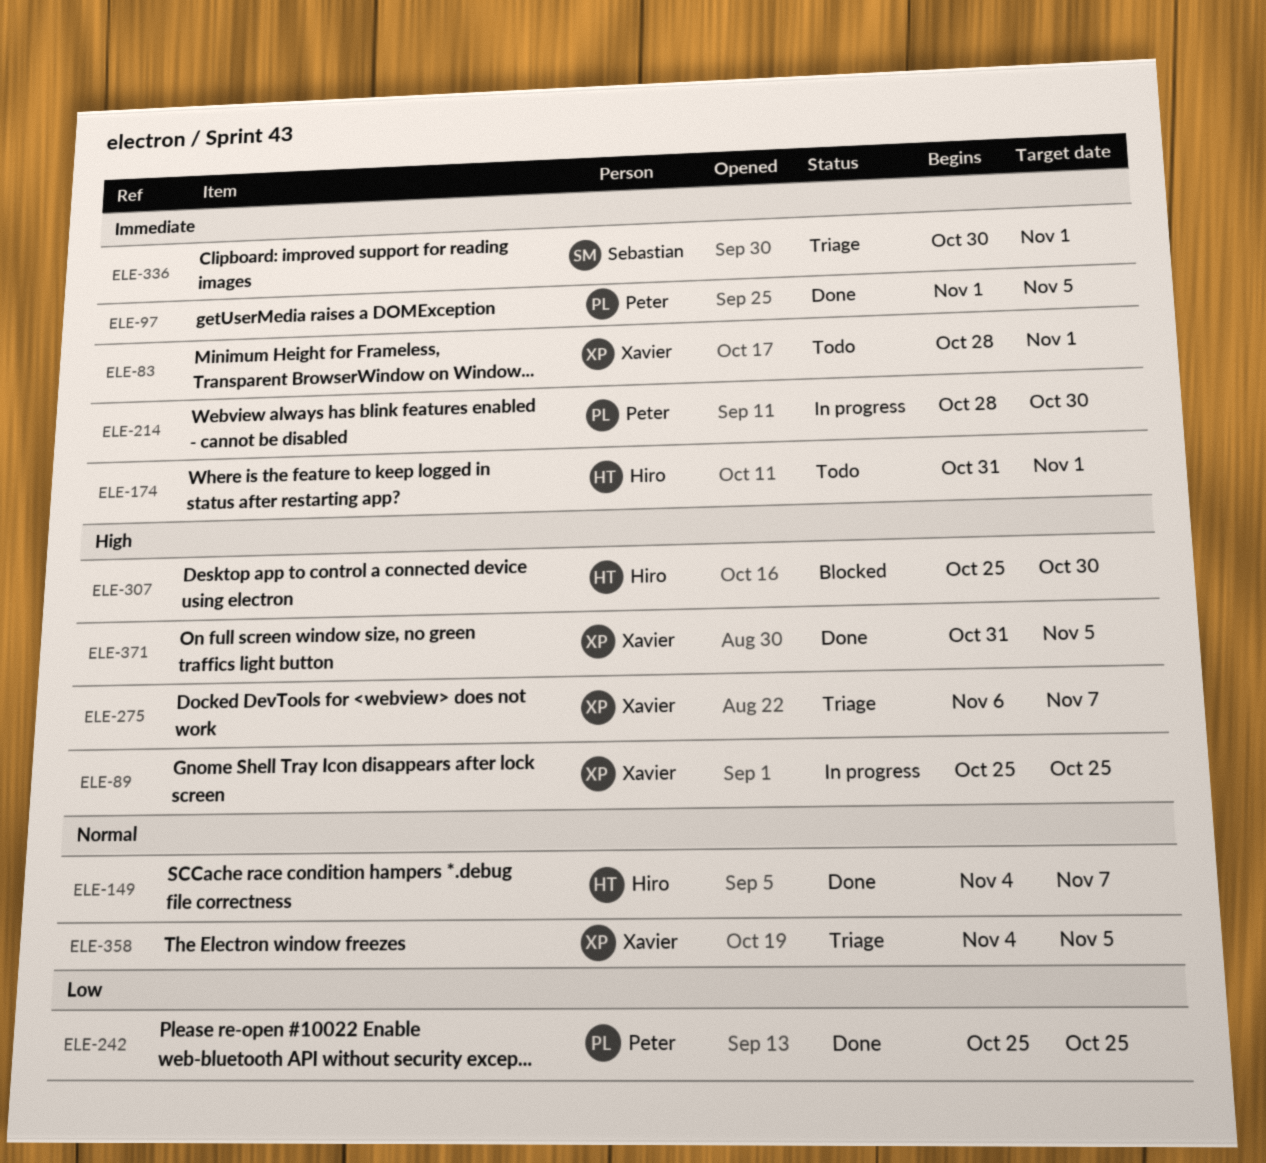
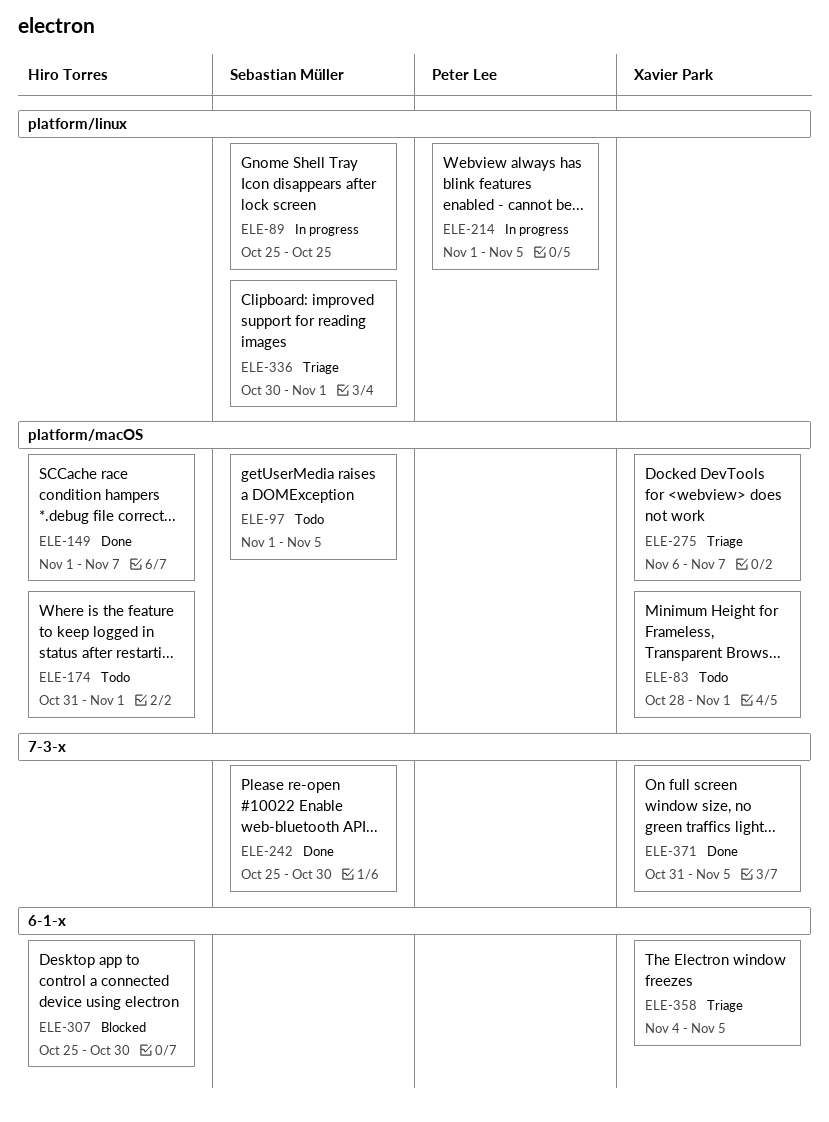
ELE-89, owner: Xavier Park -> Sebastian Müller
ELE-97, status: Done -> Todo
ELE-97, owner: Peter Lee -> Sebastian Müller
ELE-149, start: Nov 4 -> Nov 1
ELE-214, start: Oct 28 -> Nov 1
ELE-214, due: Oct 30 -> Nov 5
ELE-242, owner: Peter Lee -> Sebastian Müller
ELE-242, due: Oct 25 -> Oct 30

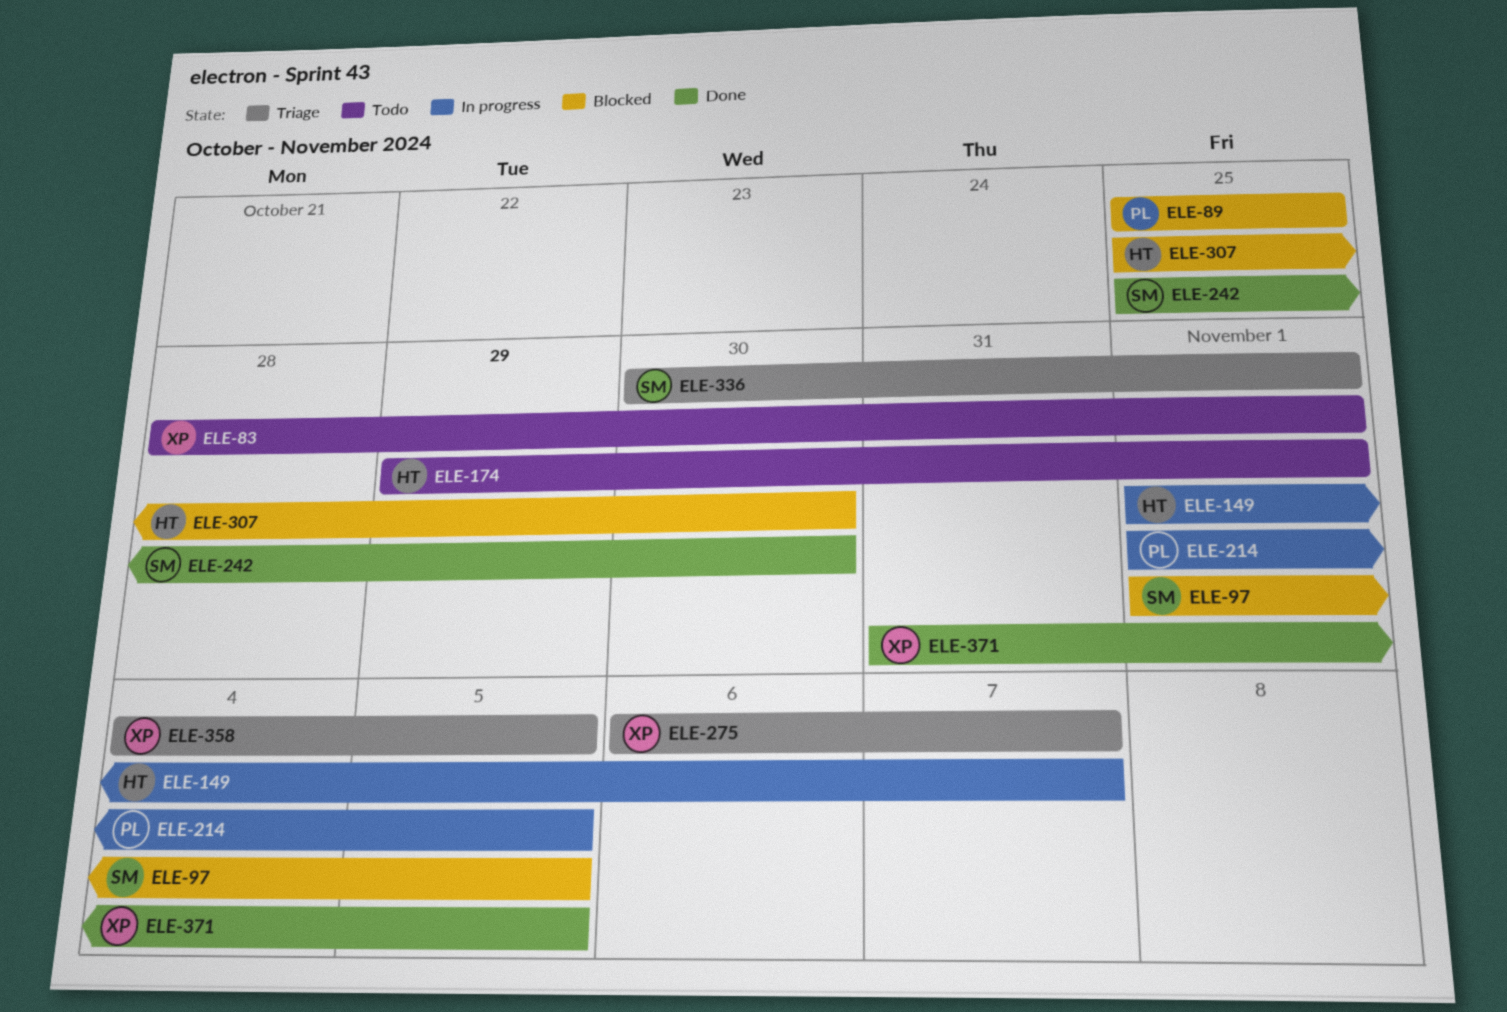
ELE-89, status: In progress -> Blocked
ELE-89, owner: Sebastian Müller -> Peter Lee
ELE-97, status: Todo -> Blocked
ELE-149, status: Done -> In progress
ELE-174, start: Oct 31 -> Oct 29

